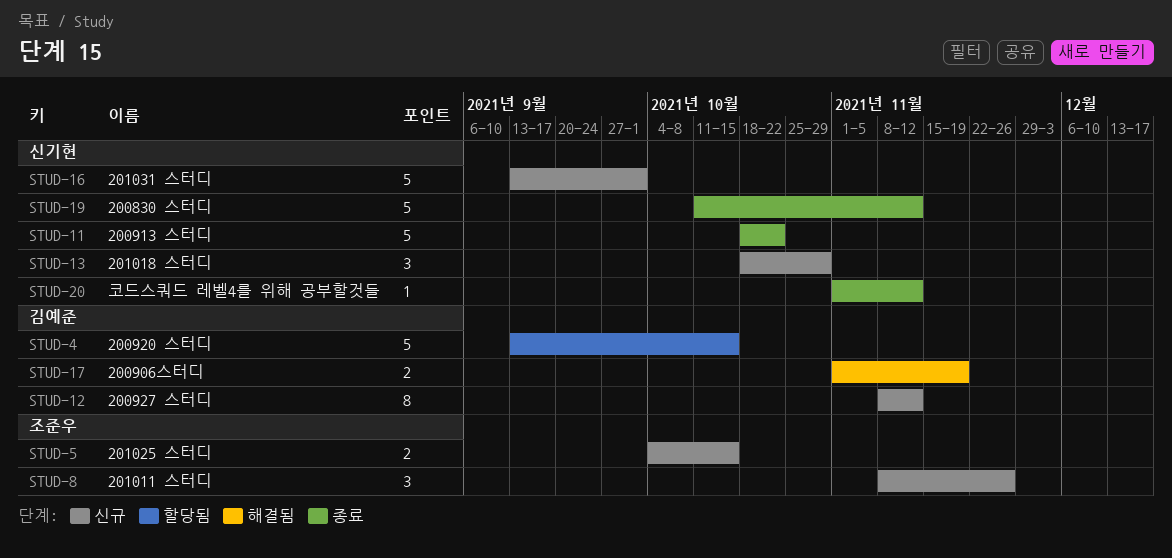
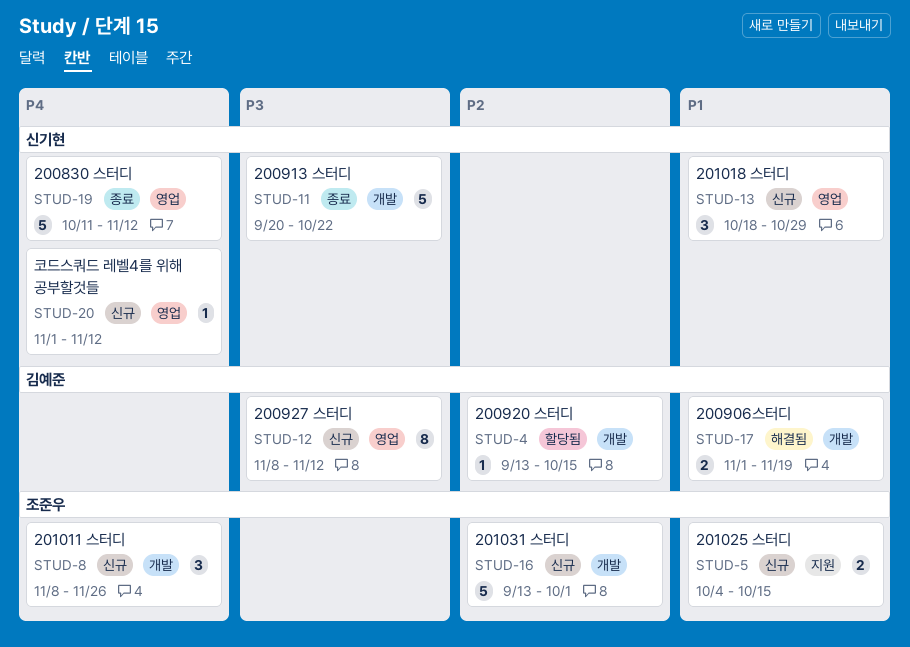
STUD-4, estimate: 5 -> 1
STUD-11, start: Oct 18 -> Sep 20
STUD-16, owner: 신기현 -> 조준우
STUD-20, status: 종료 -> 신규

